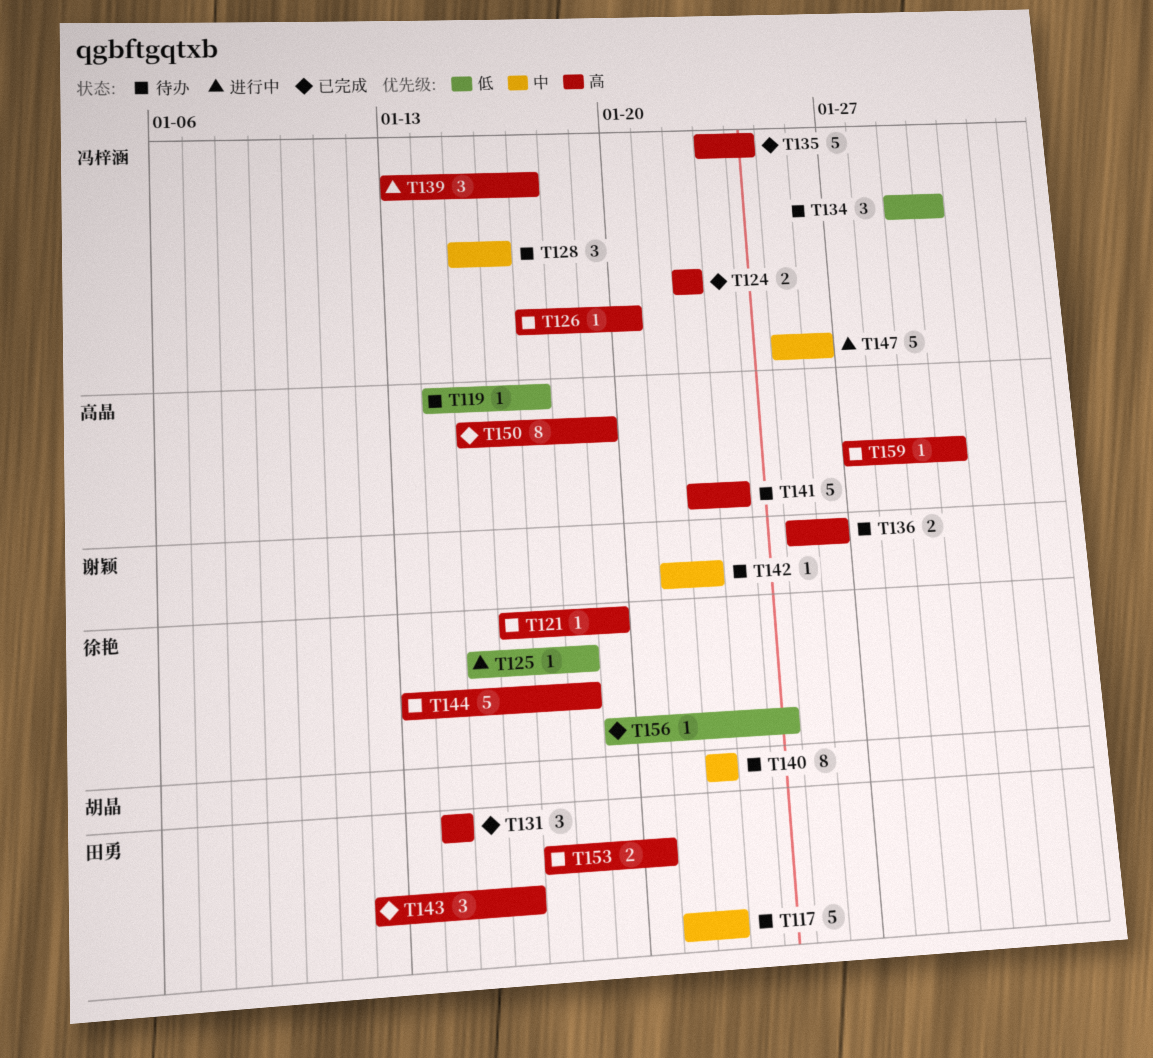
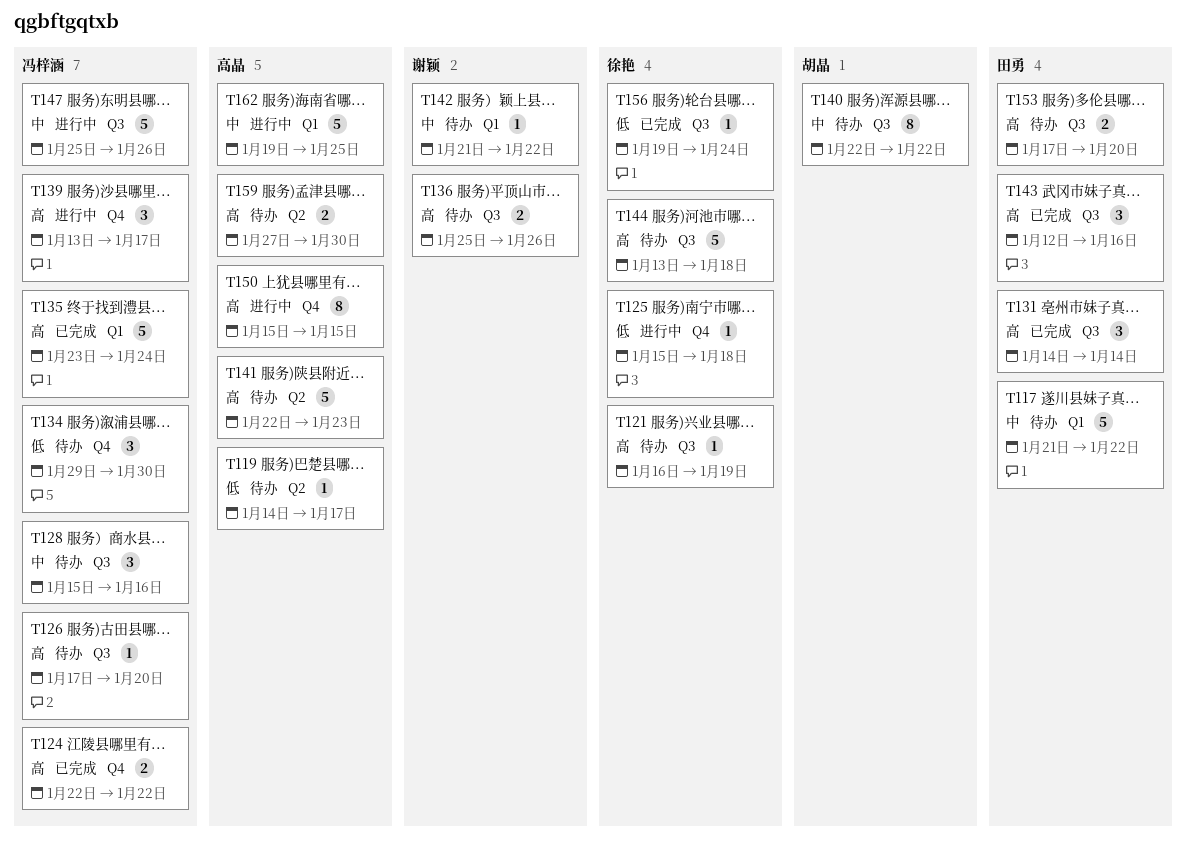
T150, status: 已完成 -> 进行中
T150, due: Jan 19 -> Jan 15
T159, estimate: 1 -> 2
T162: none -> present

